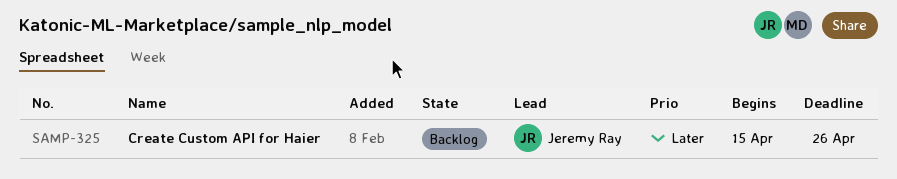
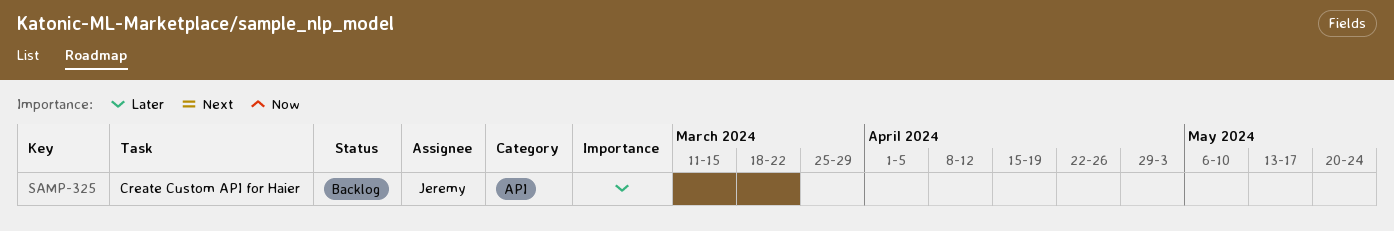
SAMP-325, start: Apr 15 -> Mar 11
SAMP-325, due: Apr 26 -> Mar 22

